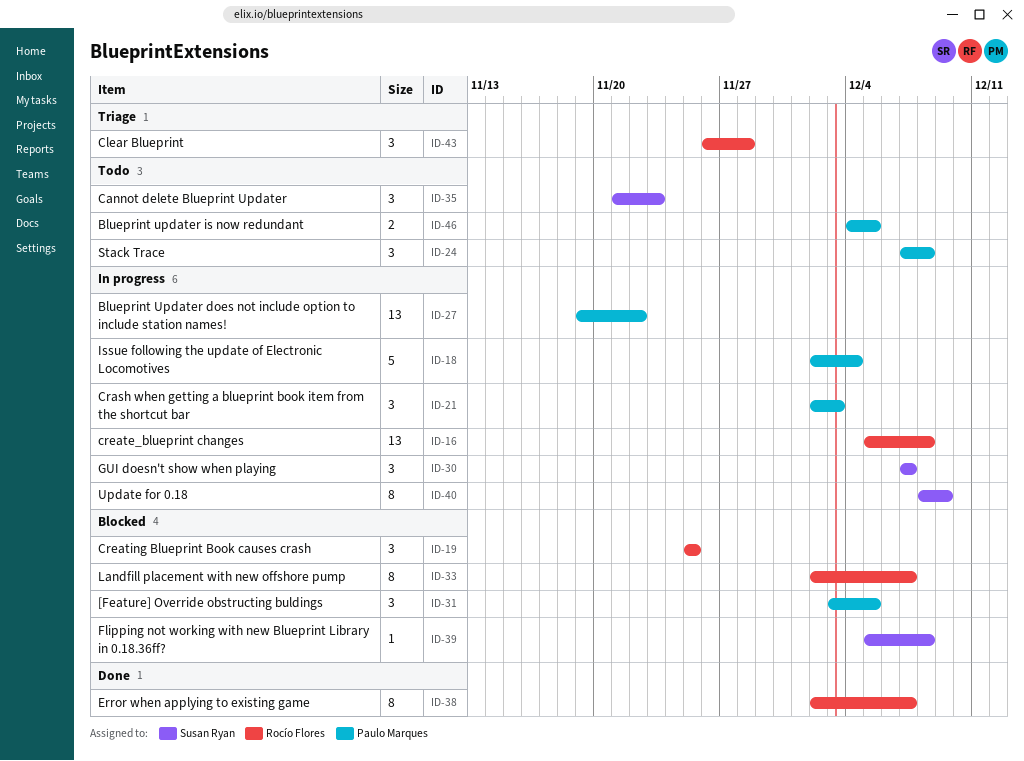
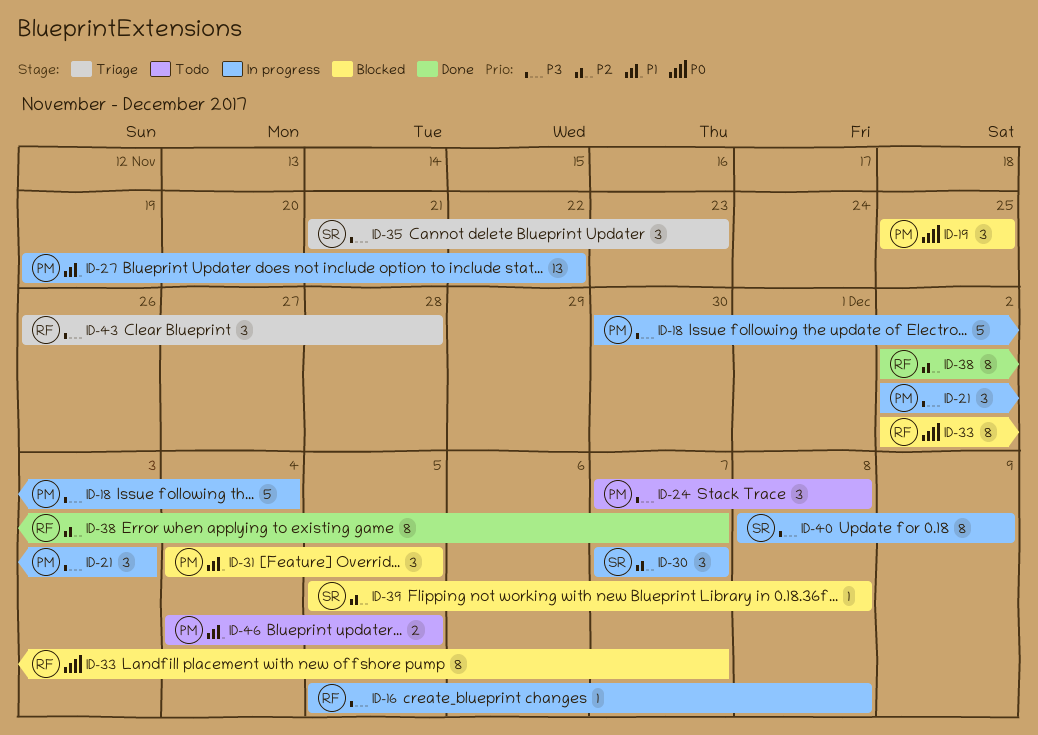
ID-16, estimate: 13 -> 1
ID-18, start: Dec 2 -> Nov 30
ID-19, owner: Rocío Flores -> Paulo Marques
ID-31, start: Dec 3 -> Dec 4
ID-35, status: Todo -> Triage

